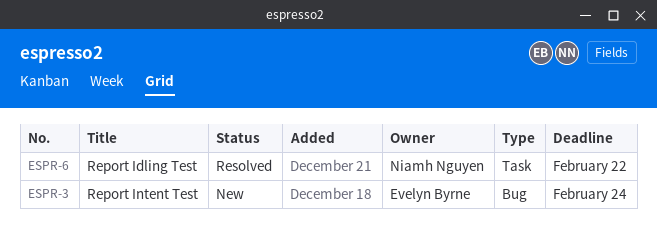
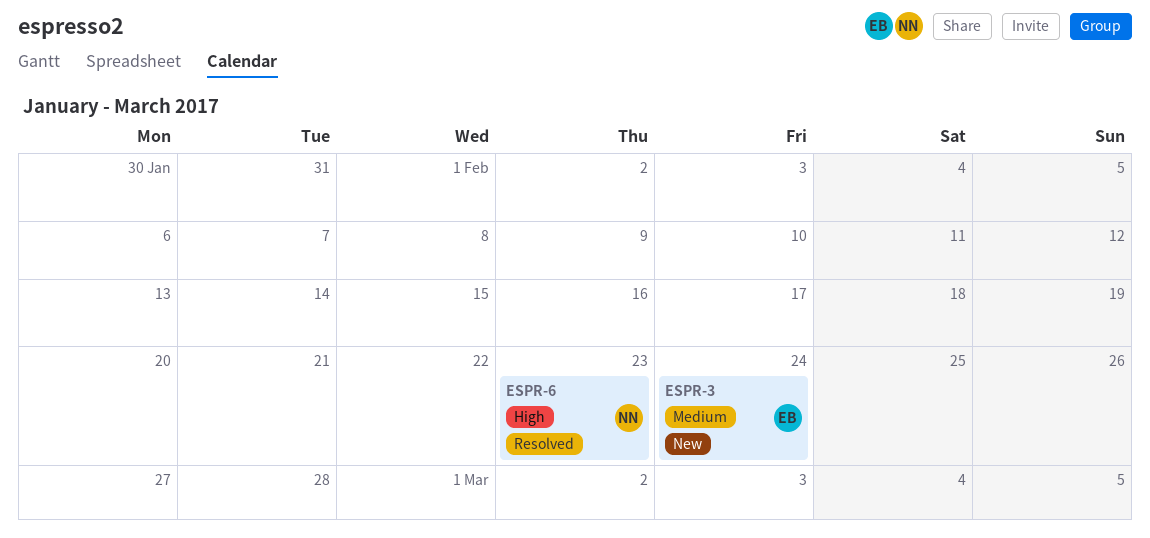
ESPR-6, due: Feb 22 -> Feb 23

